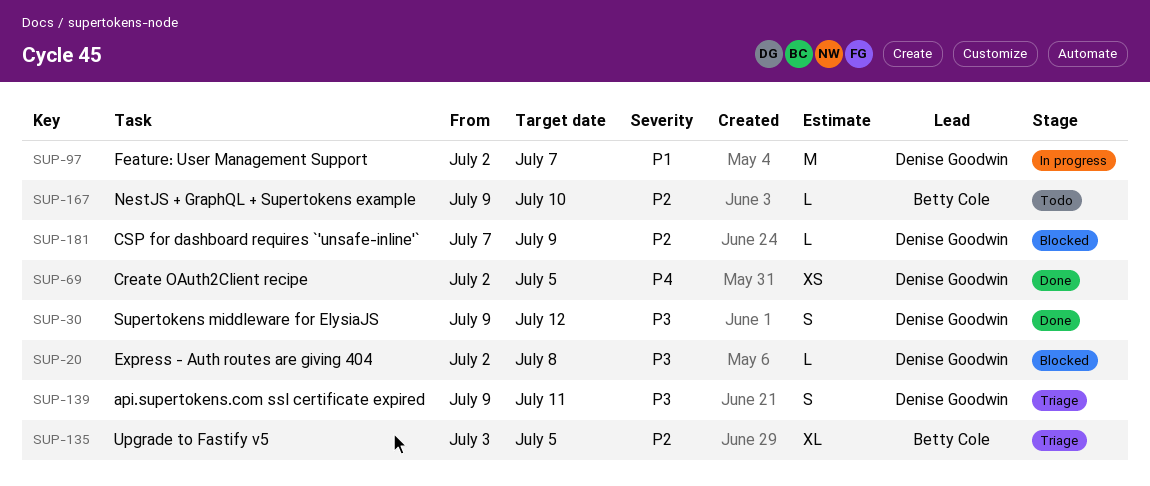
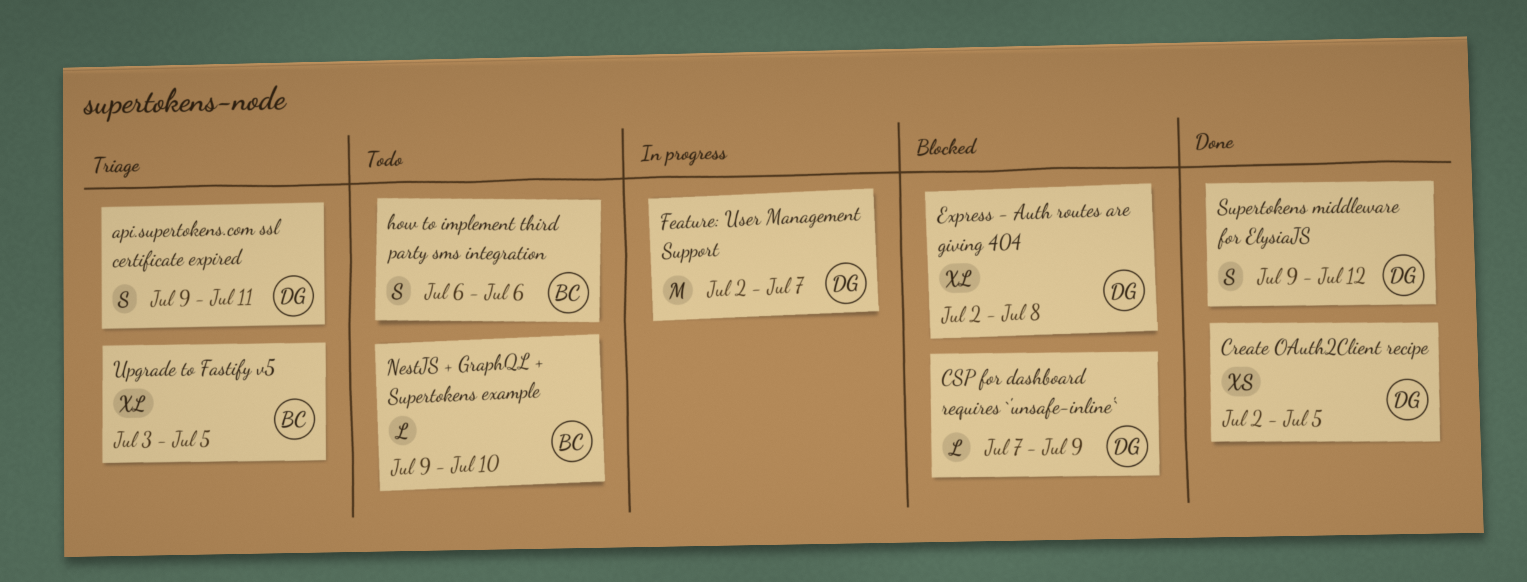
Express - Auth routes are giving 404, estimate: L -> XL
how to implement third party sms integration: none -> present

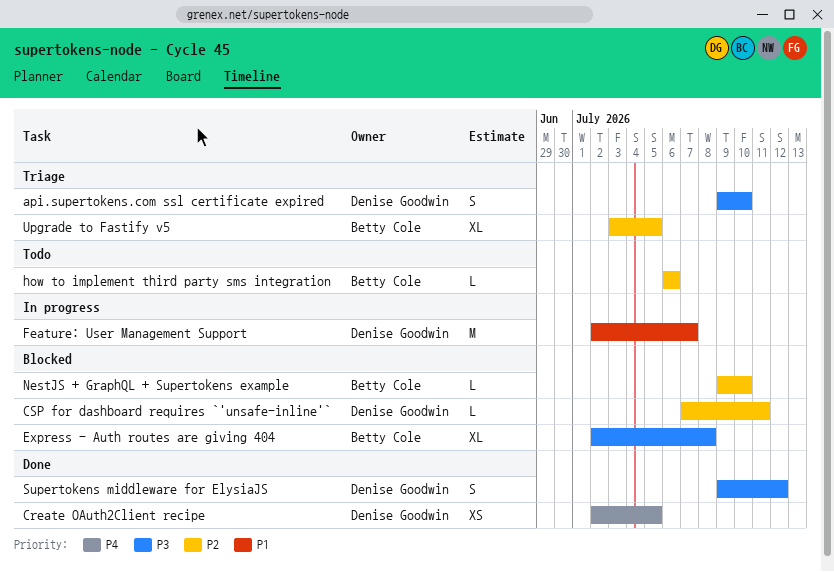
api.supertokens.com ssl certificate expired, due: Jul 11 -> Jul 10
CSP for dashboard requires `'unsafe-inline'`, due: Jul 9 -> Jul 11
Express - Auth routes are giving 404, owner: Denise Goodwin -> Betty Cole
how to implement third party sms integration, estimate: S -> L
NestJS + GraphQL + Supertokens example, status: Todo -> Blocked

